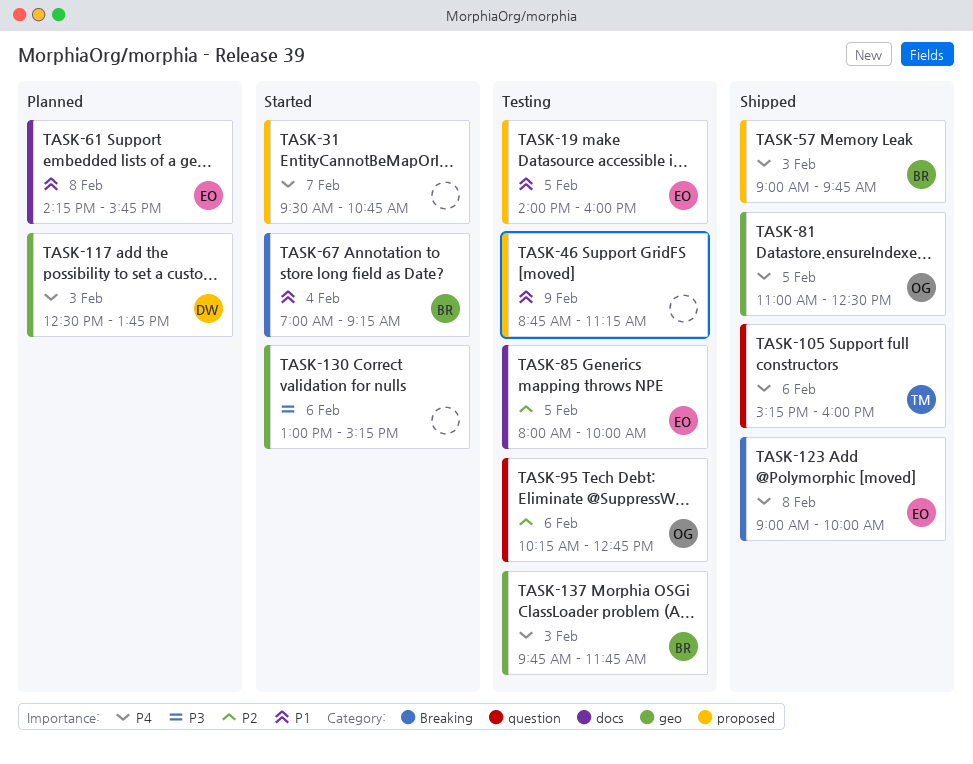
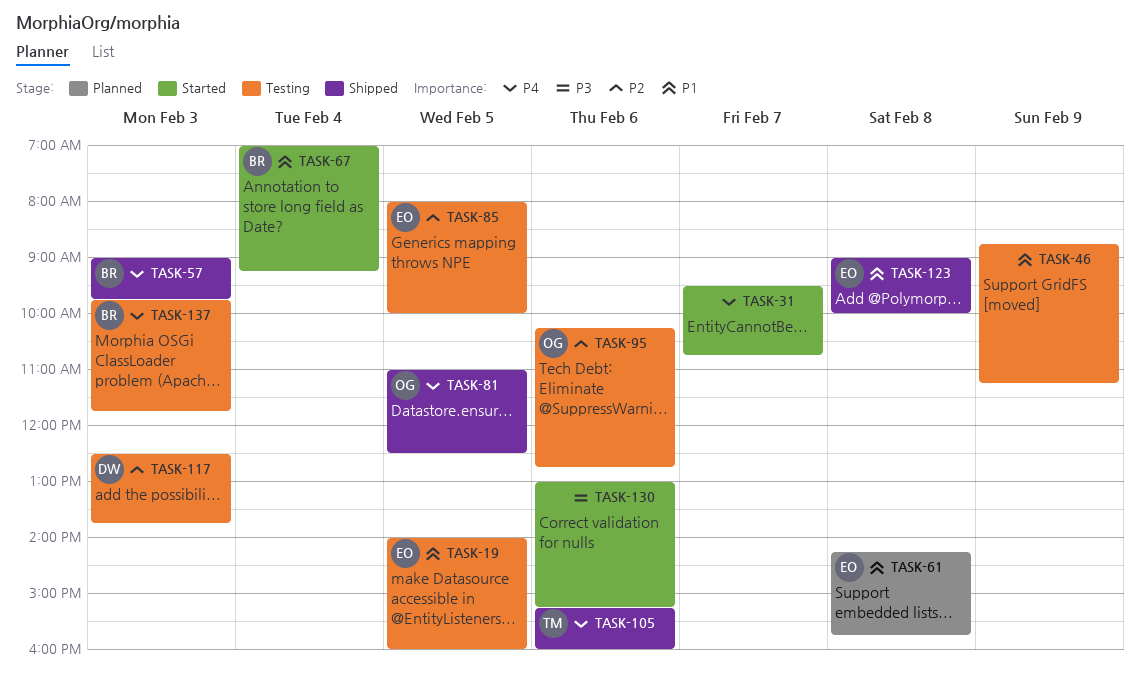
TASK-117, status: Planned -> Testing
TASK-117, priority: P4 -> P2
TASK-123, priority: P4 -> P1

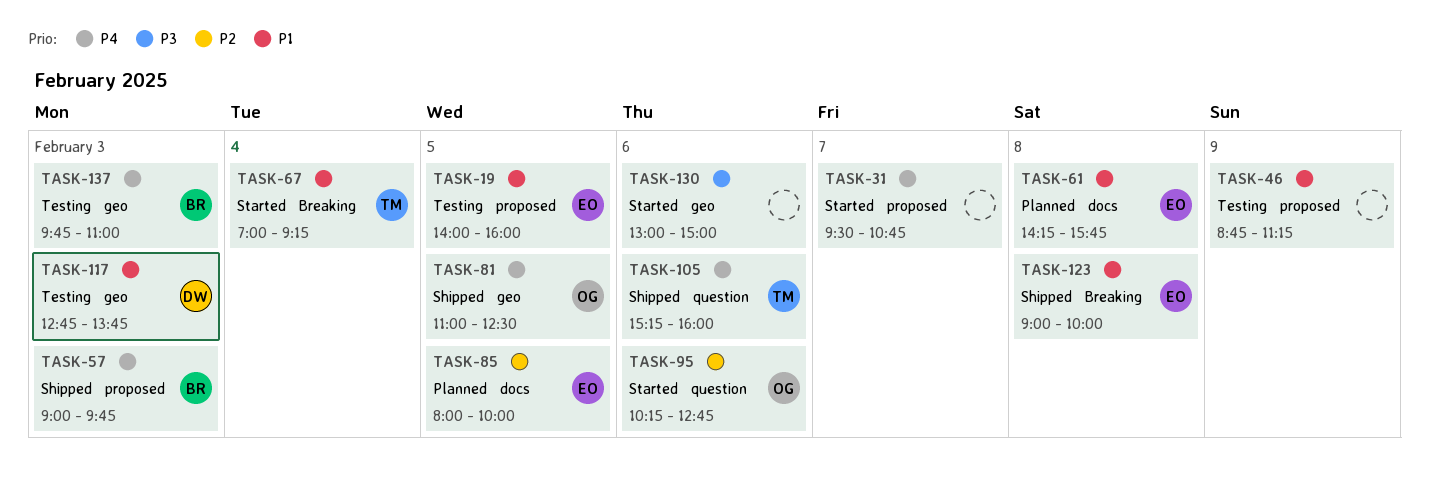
TASK-67, owner: BR -> TM
TASK-85, status: Testing -> Planned
TASK-95, status: Testing -> Started
TASK-117, priority: P2 -> P1
TASK-117, begins: 12:30 -> 12:45
TASK-130, ends: 15:15 -> 15:00
TASK-137, ends: 11:45 -> 11:00

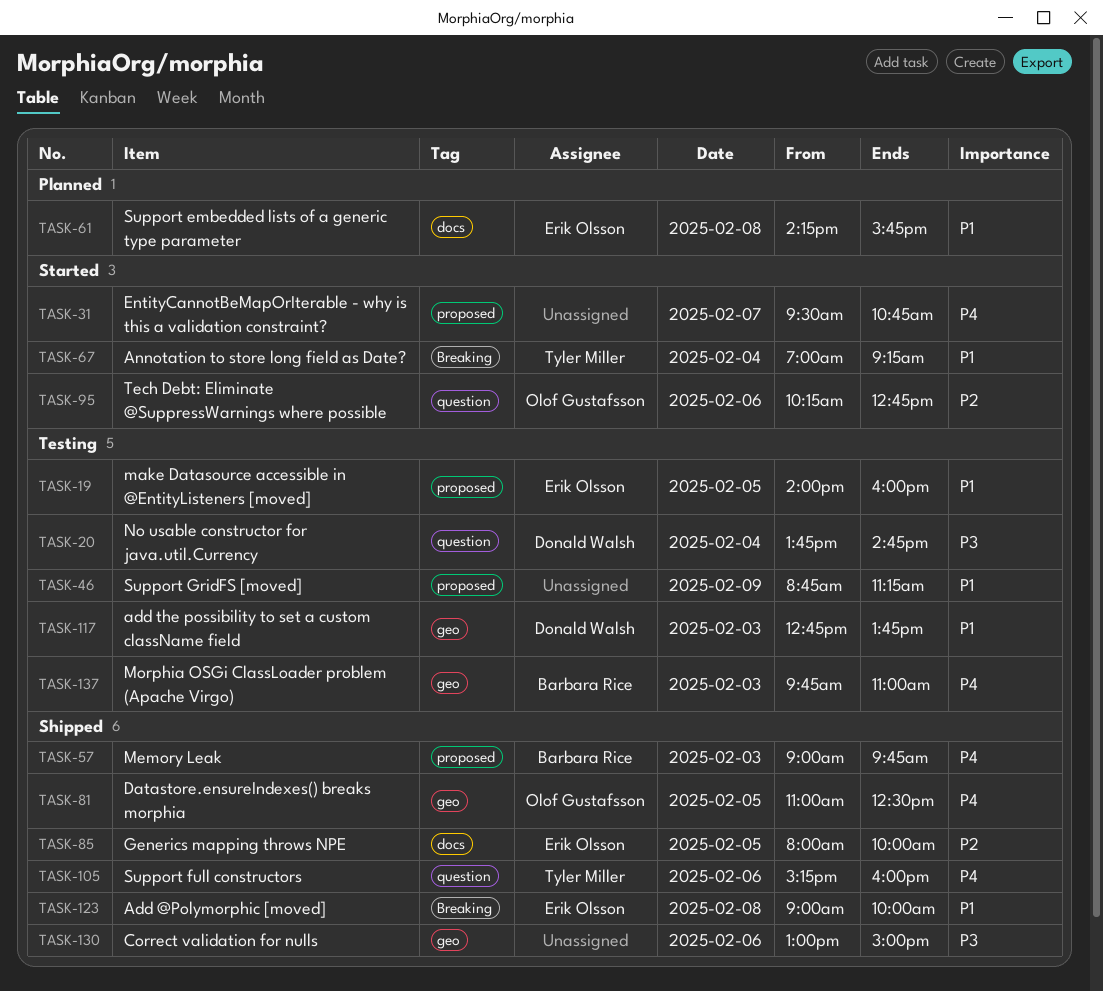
TASK-20: none -> present
TASK-85, status: Planned -> Shipped
TASK-130, status: Started -> Shipped

